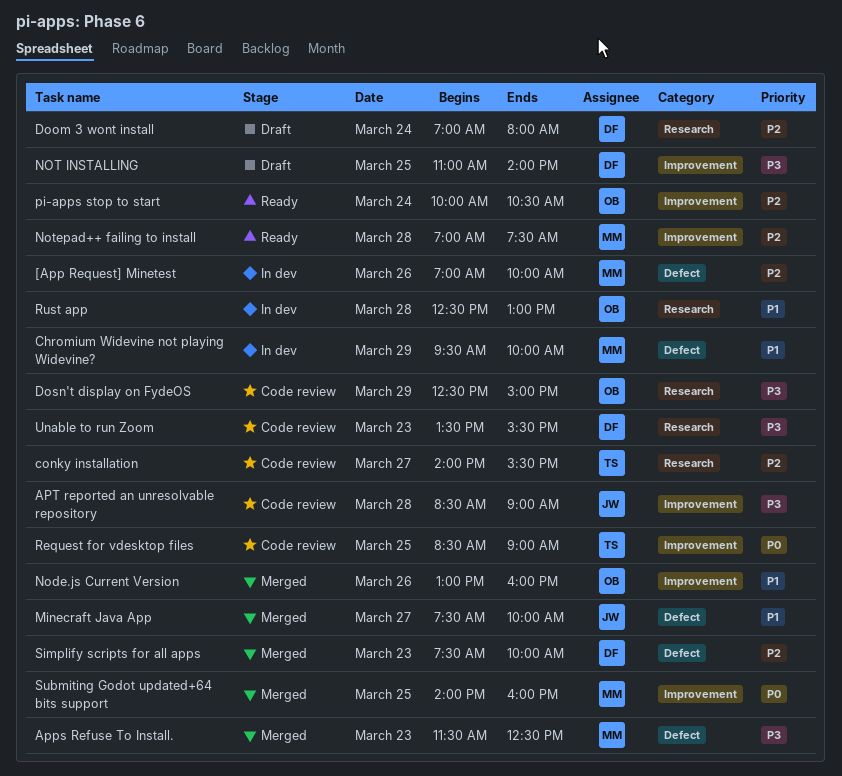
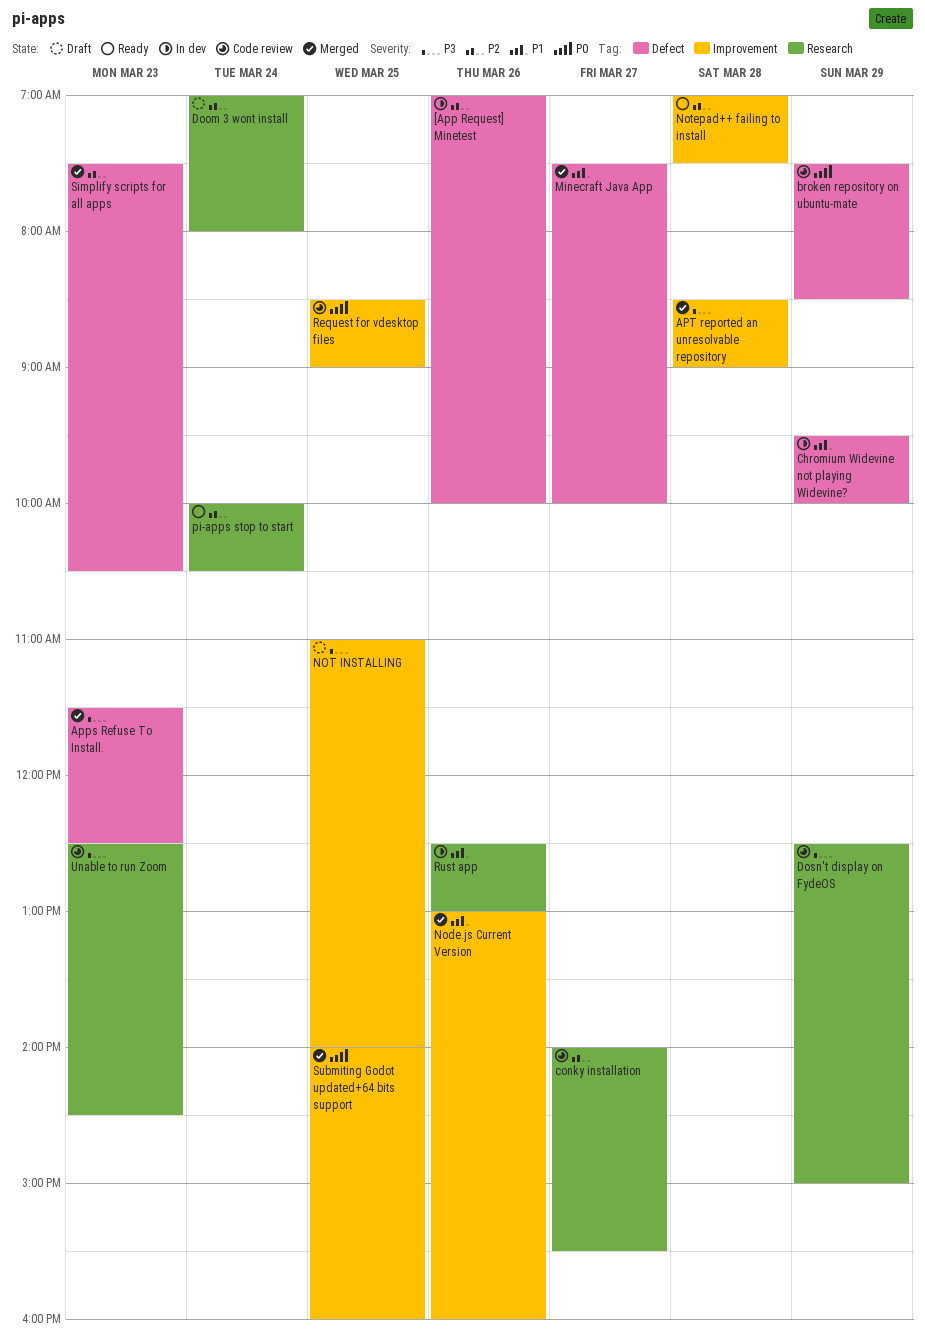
APT reported an unresolvable repository, status: Code review -> Merged
broken repository on ubuntu-mate: none -> present
pi-apps stop to start, label: Improvement -> Research
Rust app, day: Mar 28 -> Mar 26
Simplify scripts for all apps, ends: 10:00 -> 10:30
Unable to run Zoom, begins: 13:30 -> 12:30
Unable to run Zoom, ends: 15:30 -> 14:30

